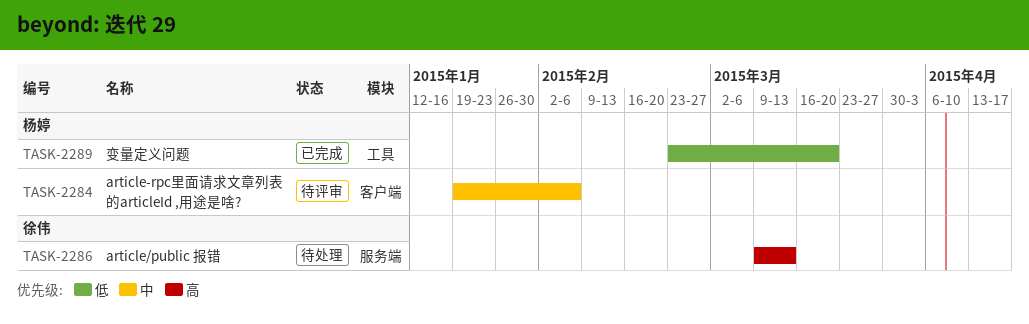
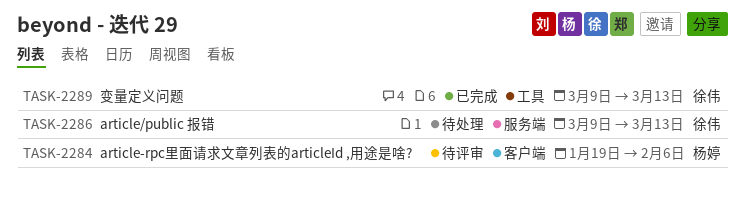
TASK-2289, owner: 杨婷 -> 徐伟
TASK-2289, start: Feb 23 -> Mar 9
TASK-2289, due: Mar 20 -> Mar 13

